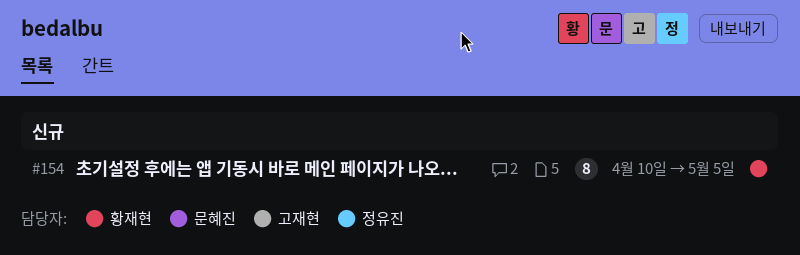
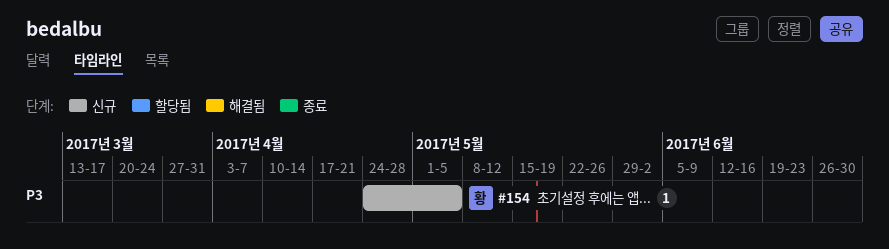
#154, estimate: 8 -> 1
#154, start: Apr 10 -> Apr 24

